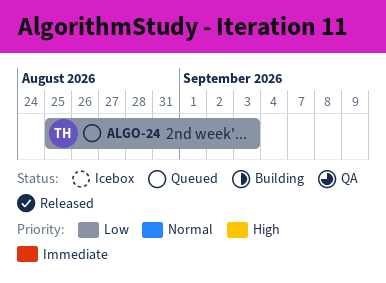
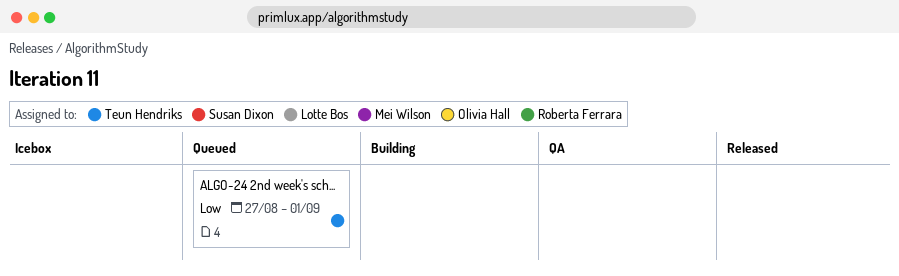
ALGO-24, start: Aug 25 -> Aug 27
ALGO-24, due: Sep 3 -> Sep 1

